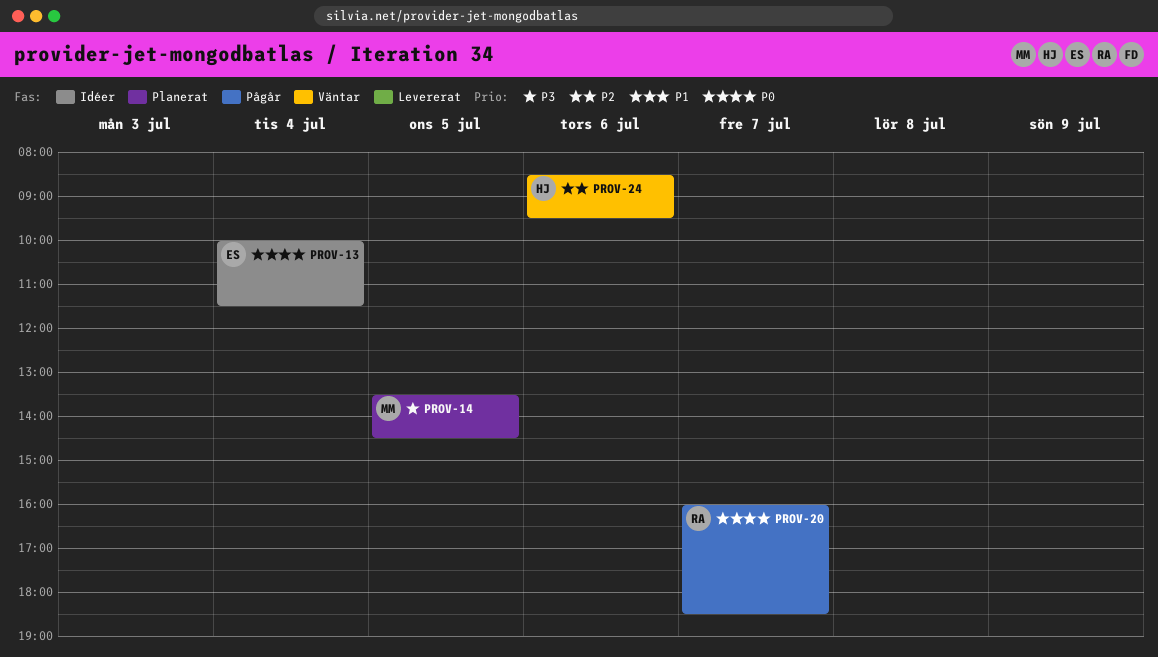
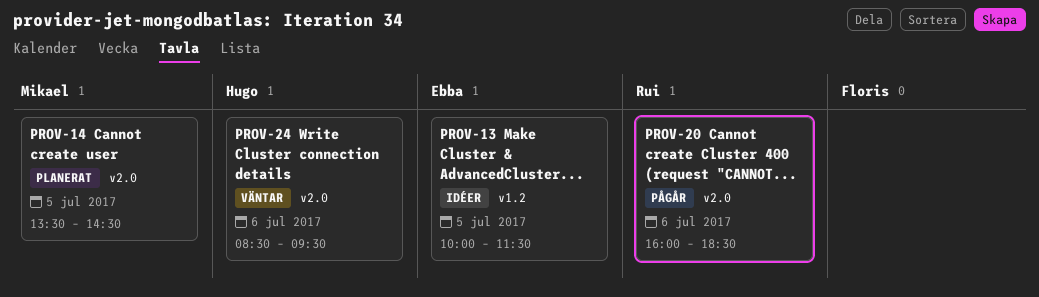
PROV-13, day: Jul 4 -> Jul 5
PROV-20, day: Jul 7 -> Jul 6

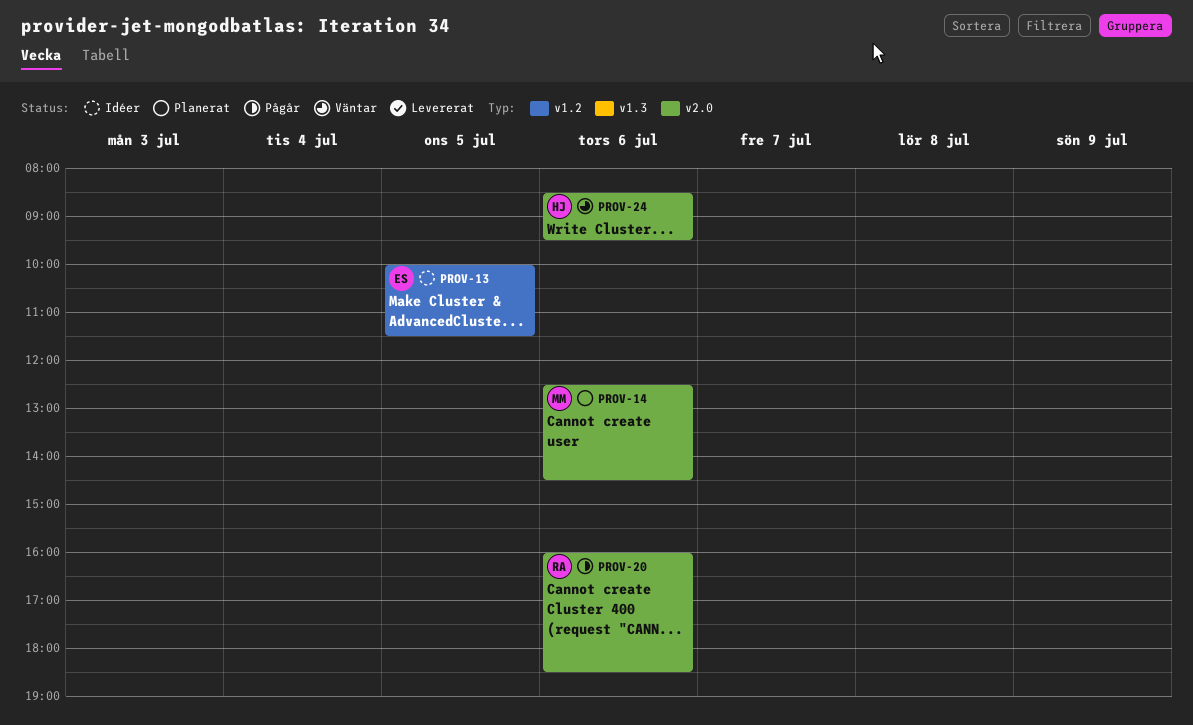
PROV-14, day: Jul 5 -> Jul 6
PROV-14, begins: 13:30 -> 12:30

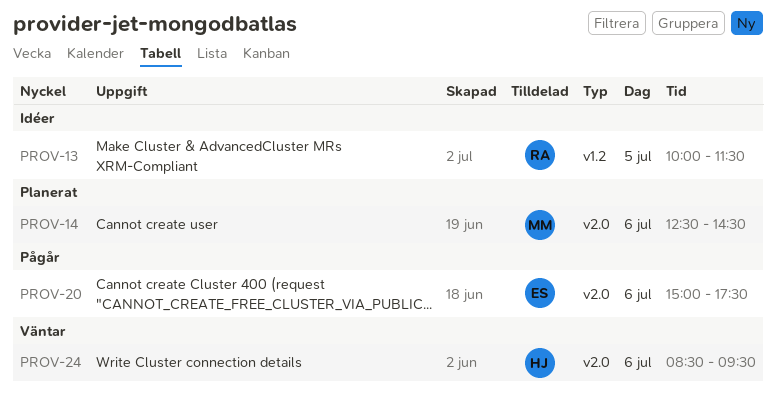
PROV-13, owner: ES -> RA
PROV-20, owner: RA -> ES
PROV-20, begins: 16:00 -> 15:00
PROV-20, ends: 18:30 -> 17:30

